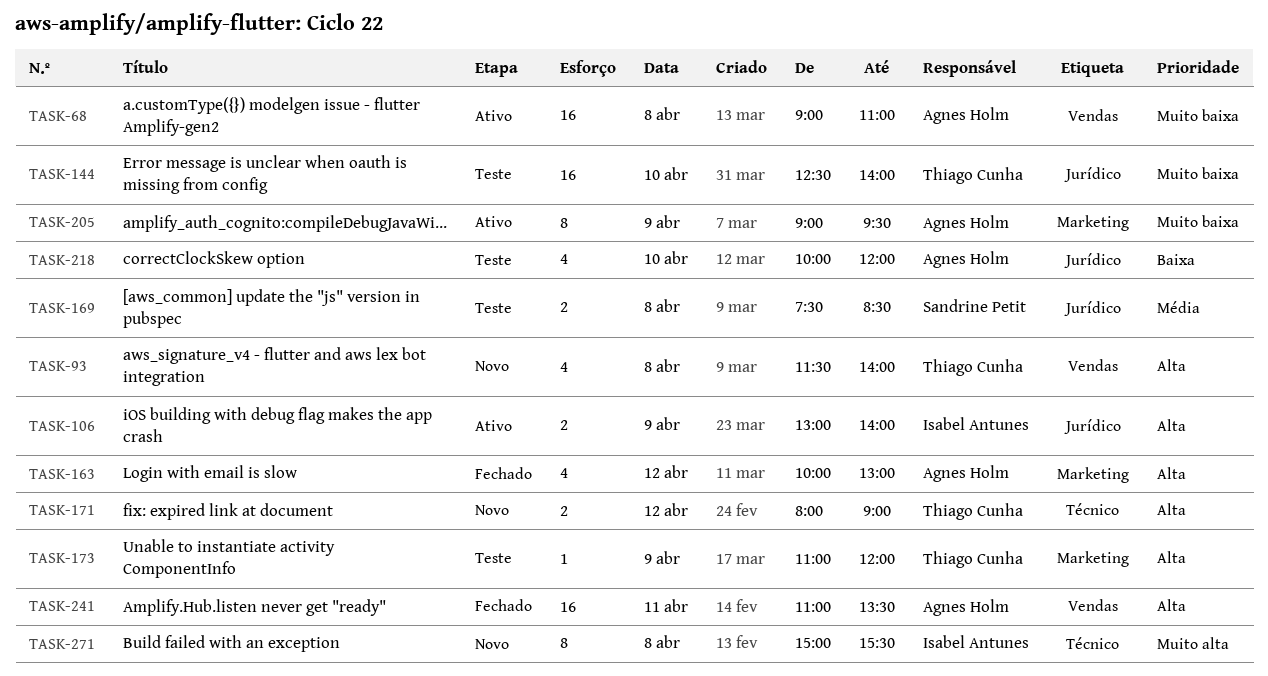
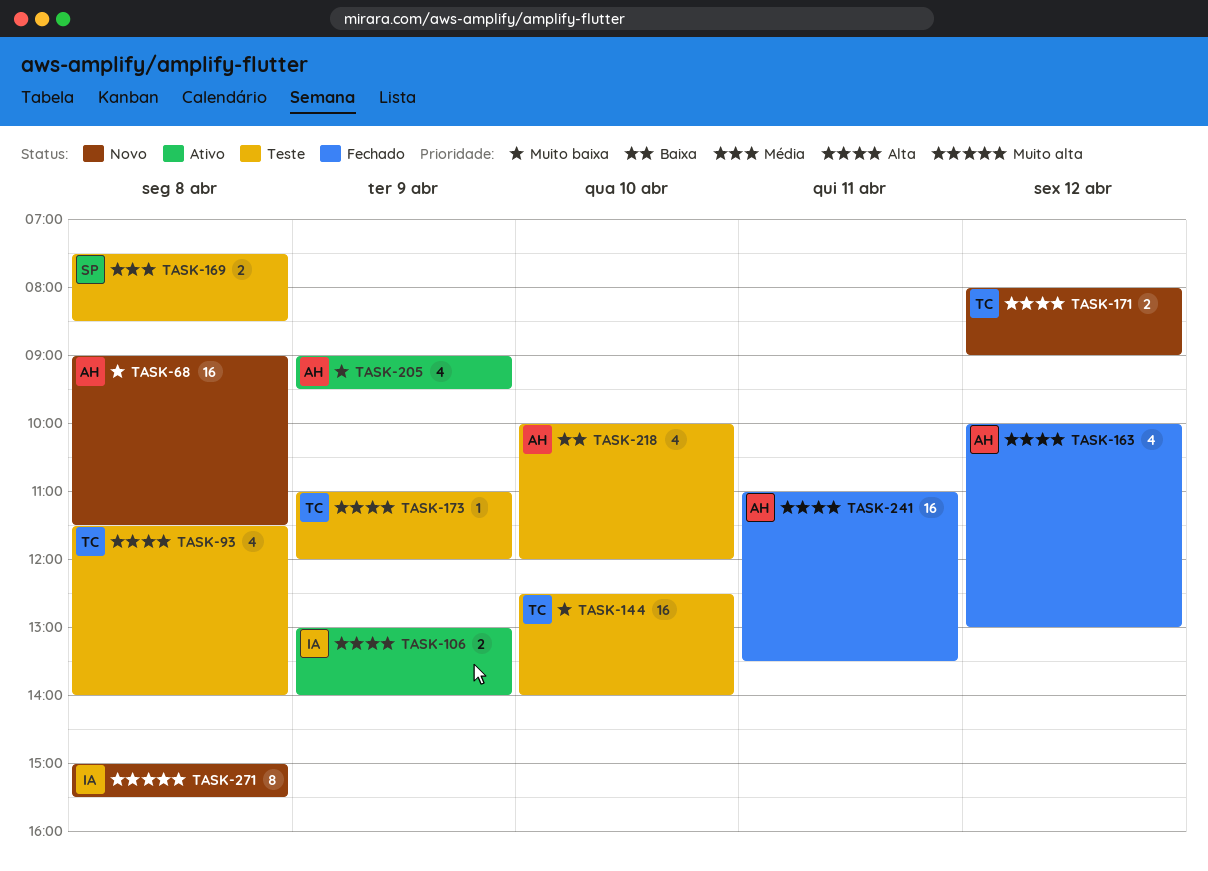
TASK-68, status: Ativo -> Novo
TASK-68, ends: 11:00 -> 11:30
TASK-93, status: Novo -> Teste
TASK-205, estimate: 8 -> 4

